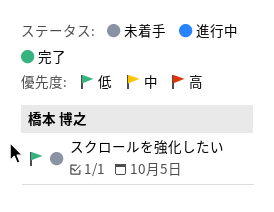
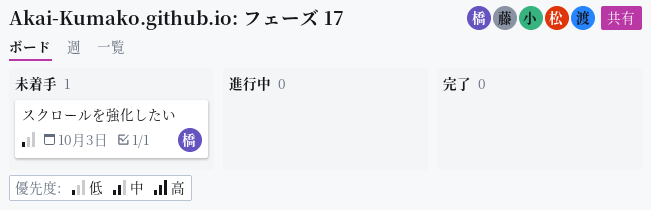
スクロールを強化したい, due: Oct 5 -> Oct 3

